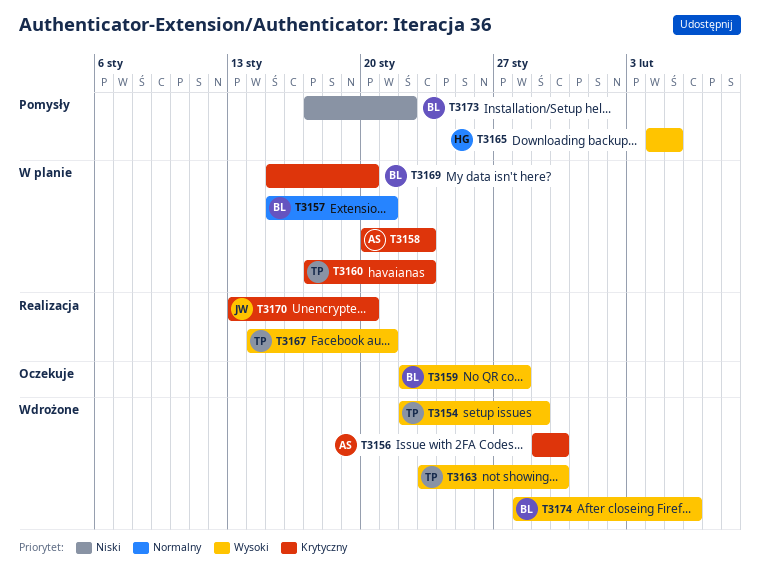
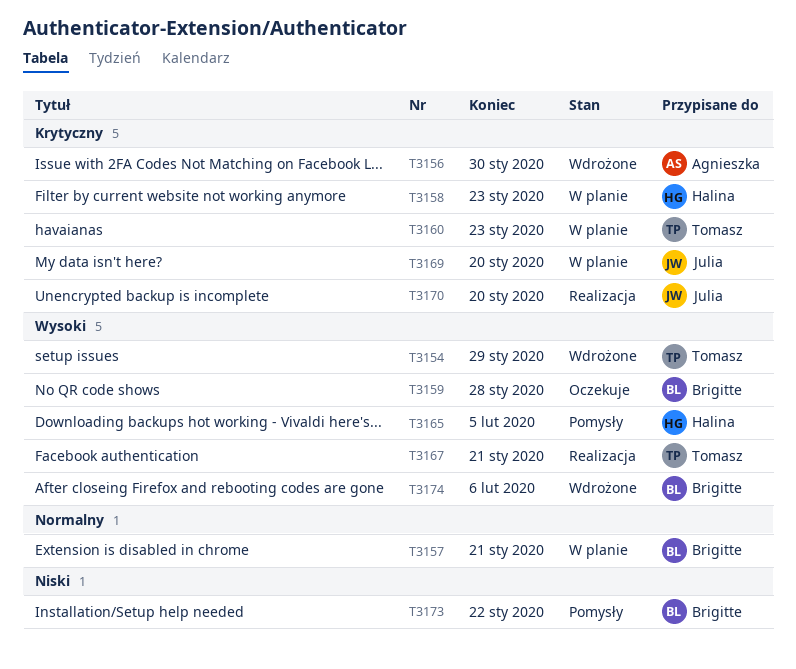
T3158, owner: Agnieszka -> Halina
T3163: present -> none
T3169, owner: Brigitte -> Julia

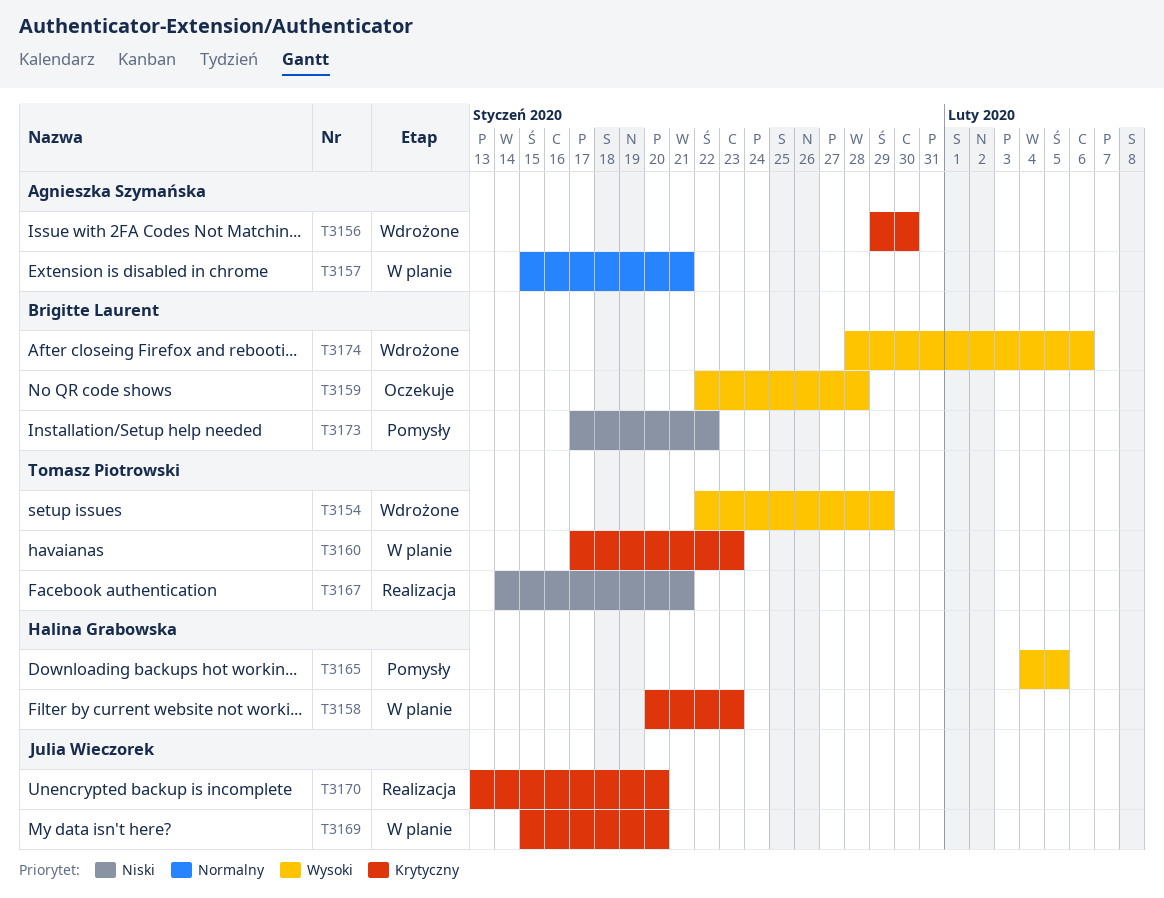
T3157, owner: Brigitte Laurent -> Agnieszka Szymańska
T3167, priority: Wysoki -> Niski

